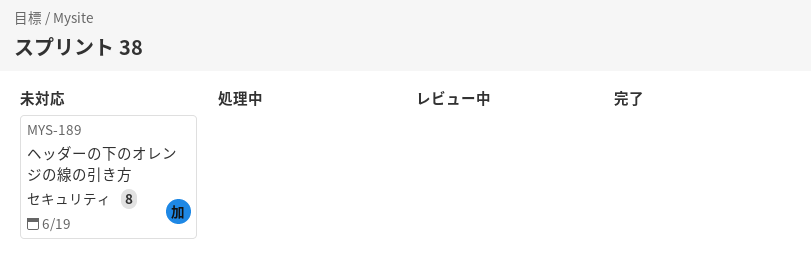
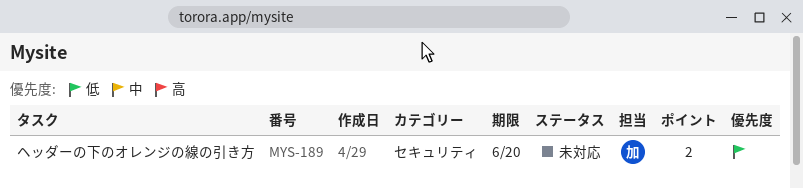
MYS-189, estimate: 8 -> 2
MYS-189, due: Jun 19 -> Jun 20

